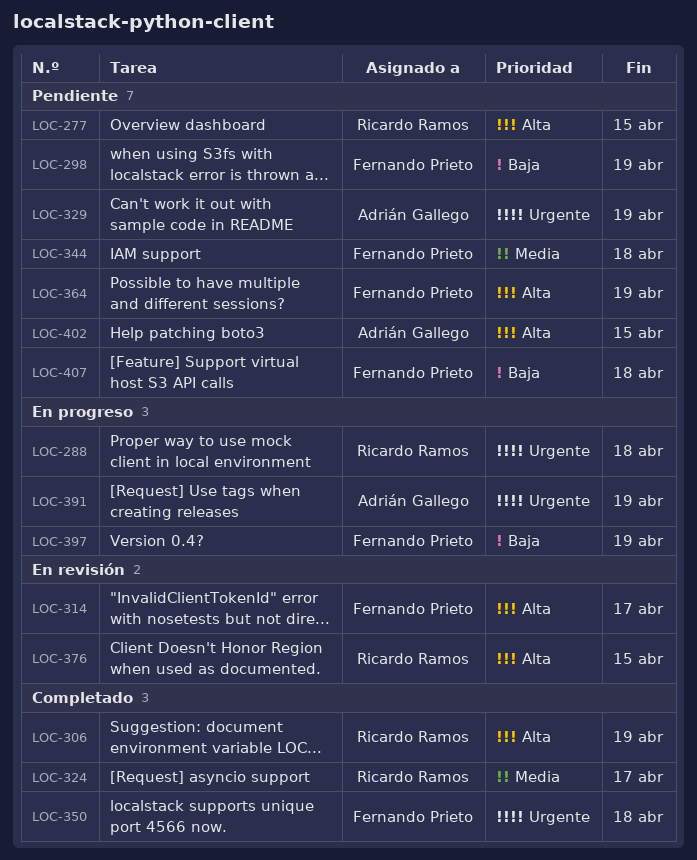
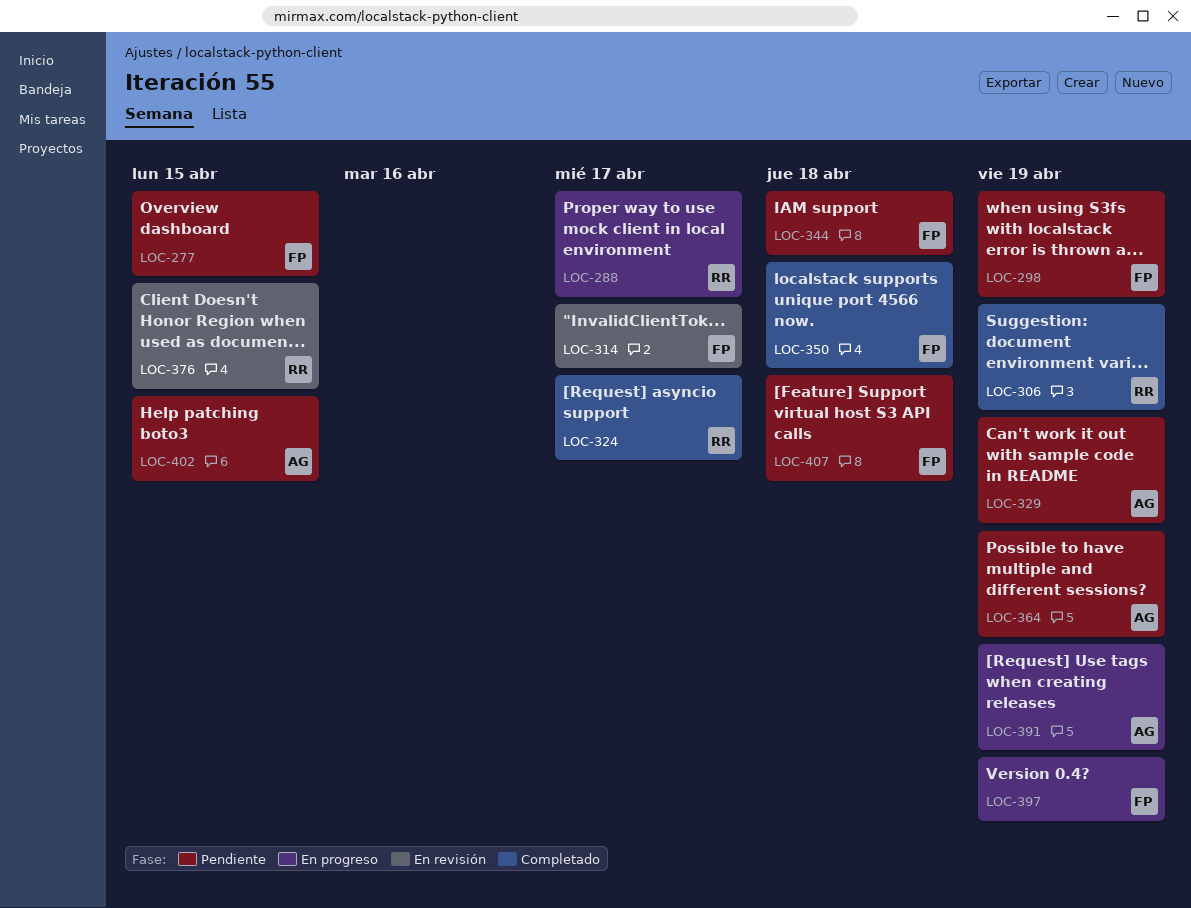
LOC-277, owner: Ricardo Ramos -> Fernando Prieto
LOC-288, due: Apr 18 -> Apr 17
LOC-364, owner: Fernando Prieto -> Adrián Gallego

